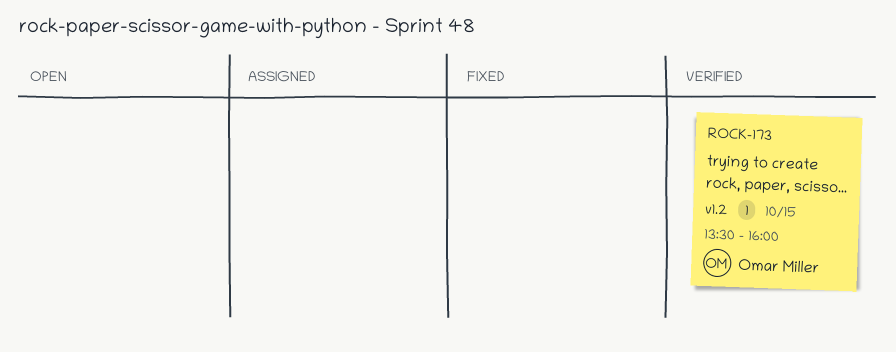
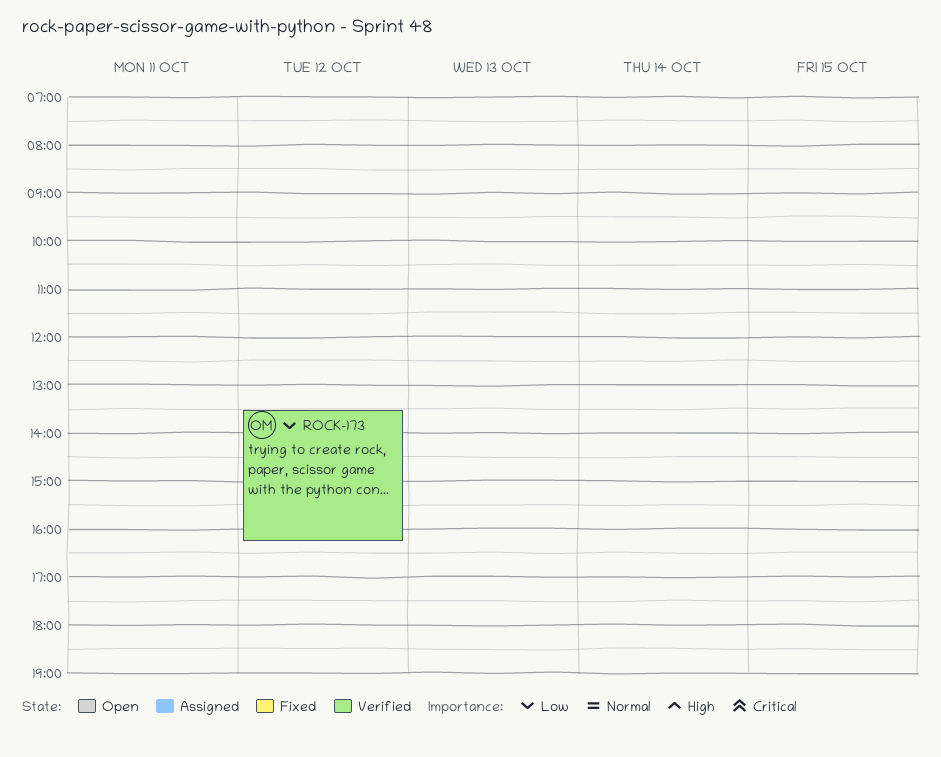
ROCK-173, day: Oct 15 -> Oct 12
ROCK-173, ends: 16:00 -> 16:15

